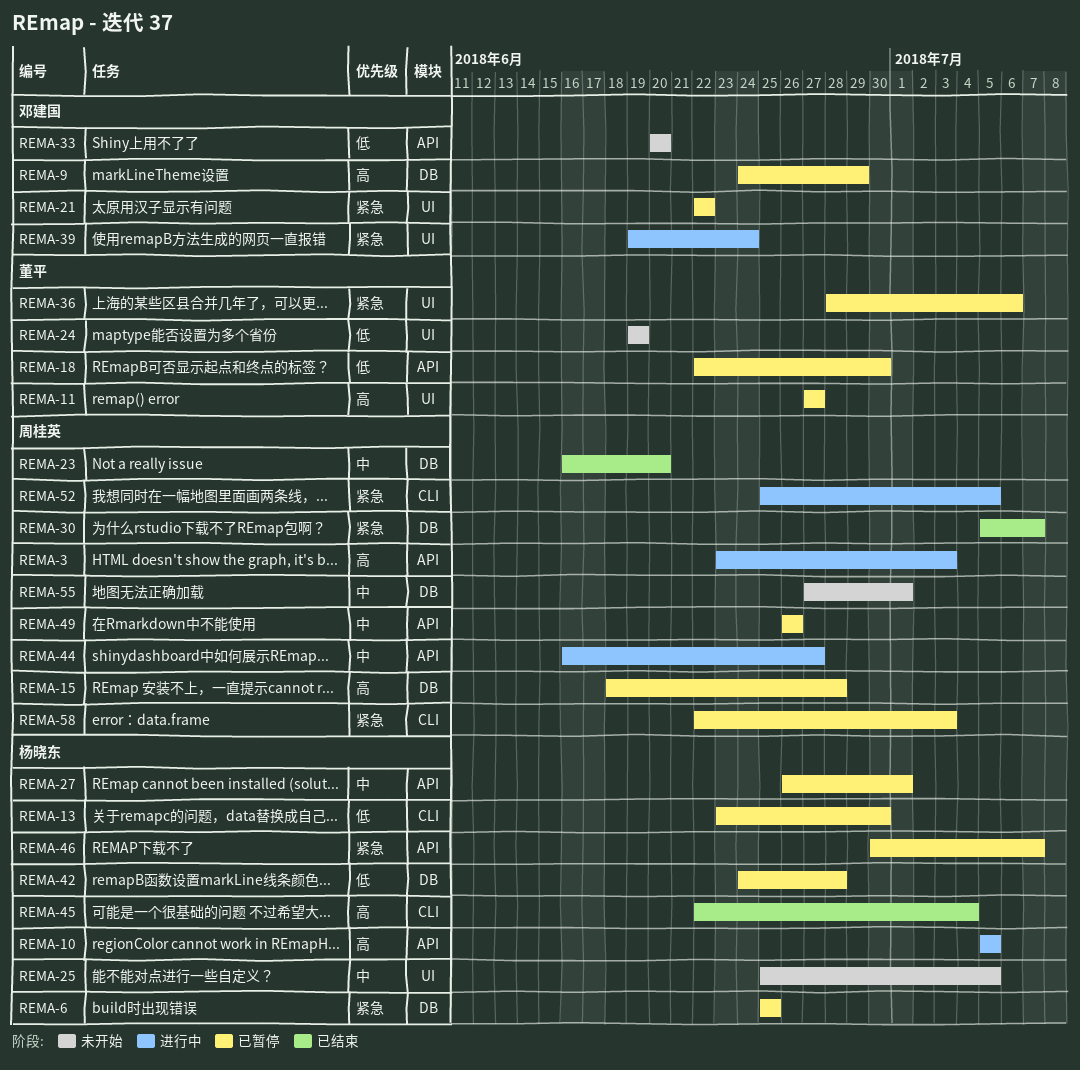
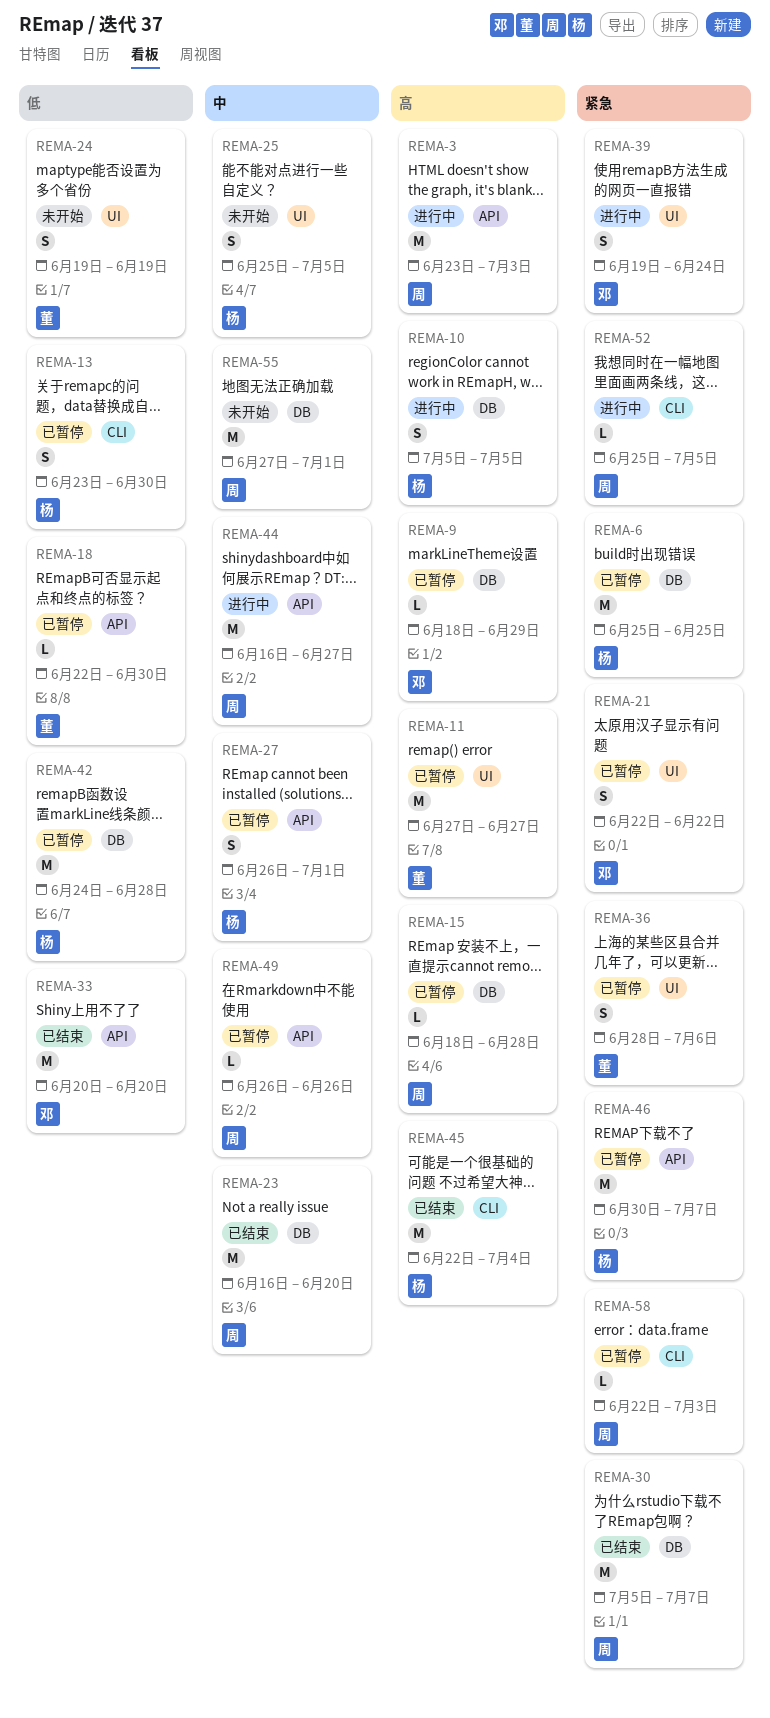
REMA-9, start: Jun 24 -> Jun 18
REMA-10, label: API -> DB
REMA-33, status: 未开始 -> 已结束

